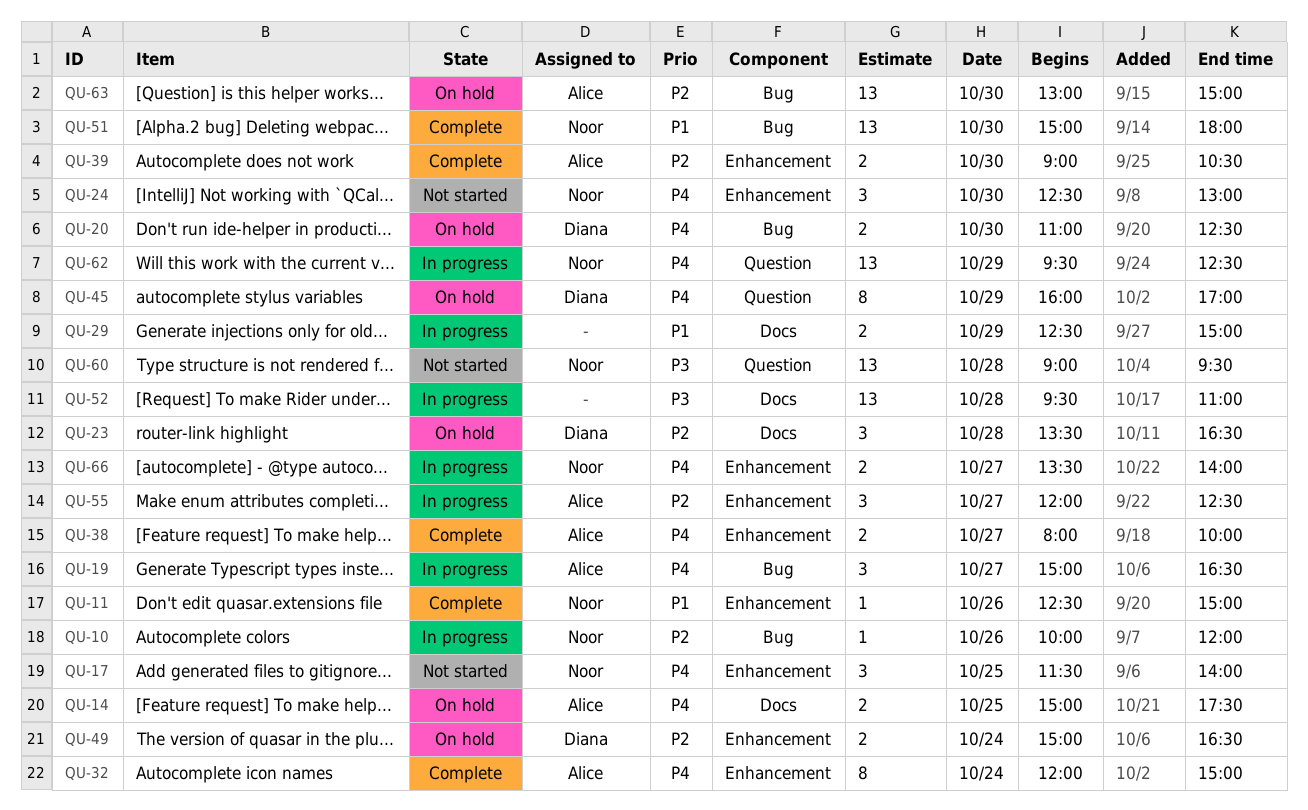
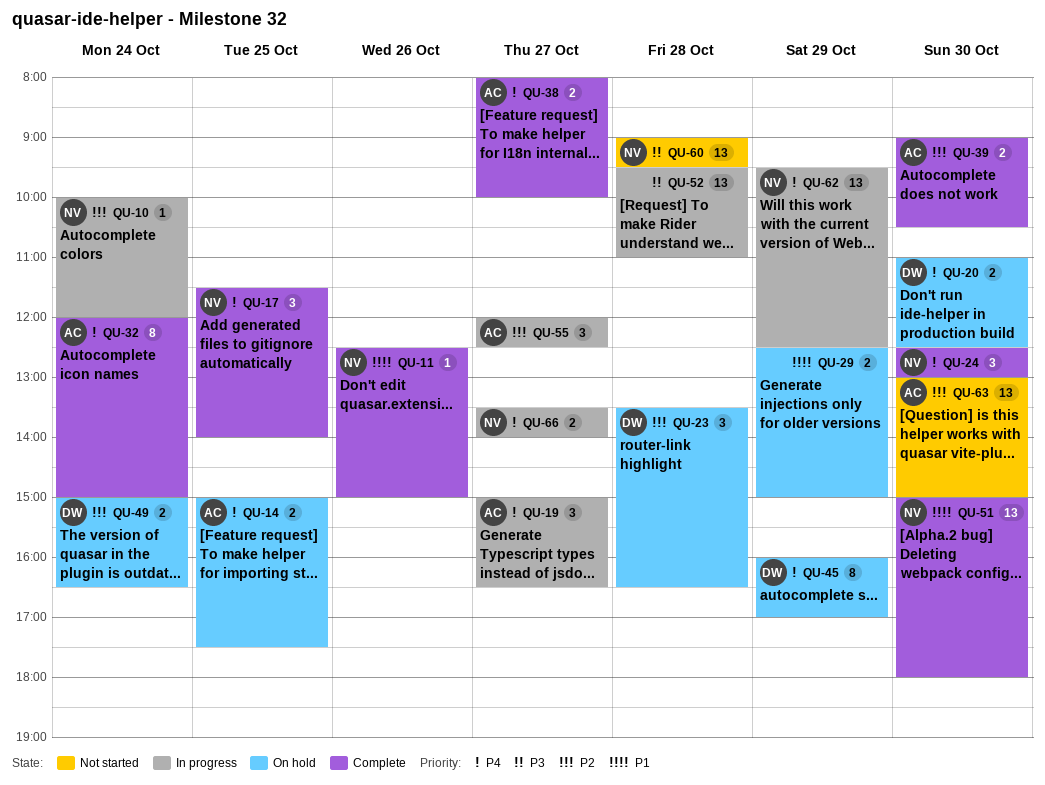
QU-10, day: Oct 26 -> Oct 24
QU-17, status: Not started -> Complete
QU-24, status: Not started -> Complete
QU-29, status: In progress -> On hold
QU-63, status: On hold -> Not started

